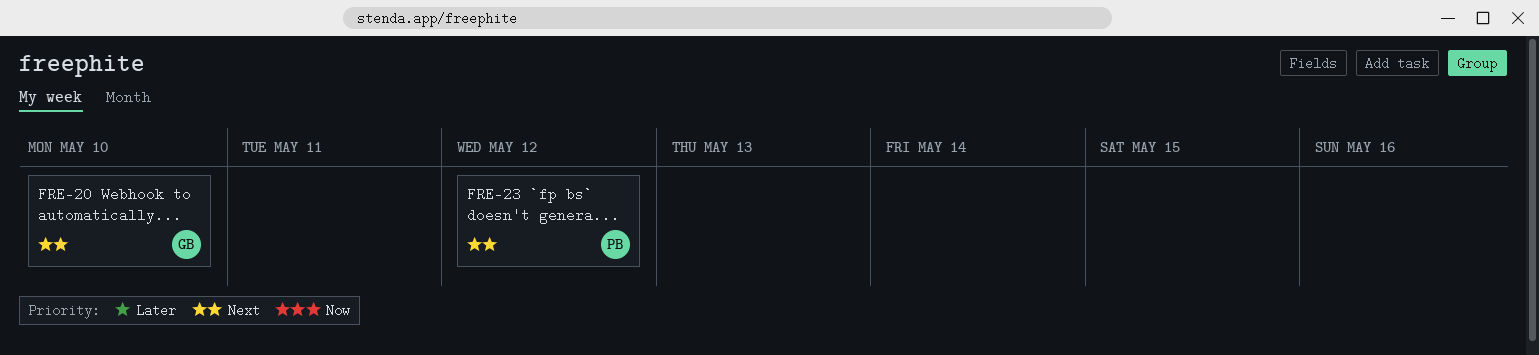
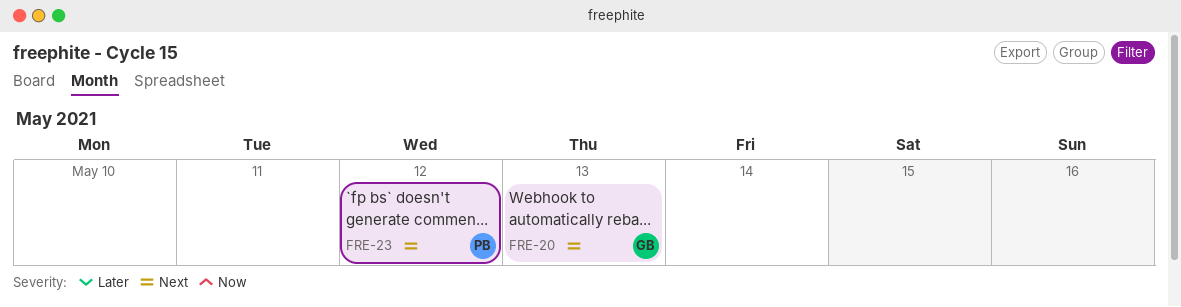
FRE-20, due: May 10 -> May 13

